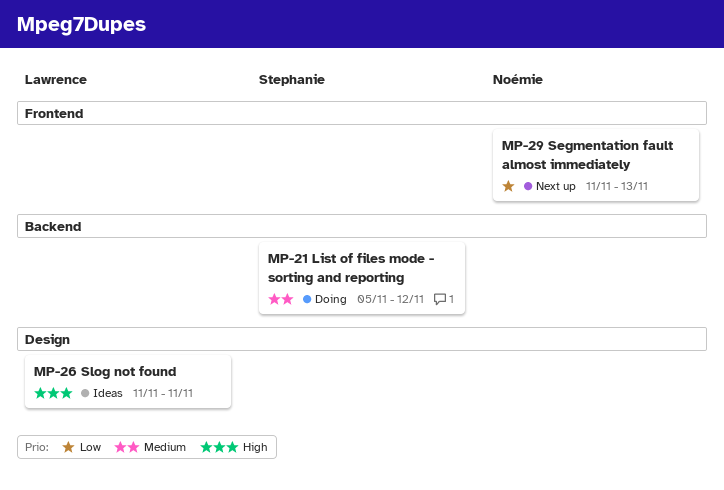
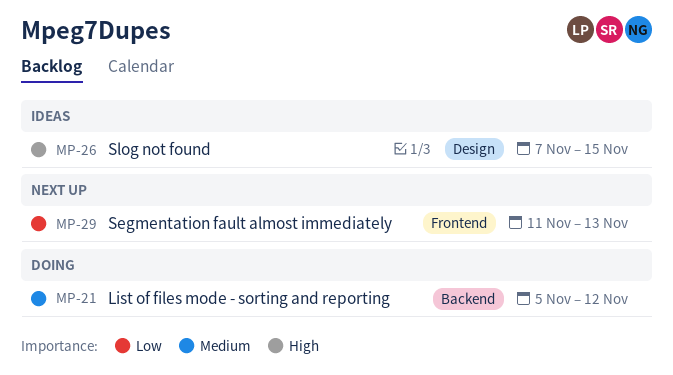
MP-26, start: Nov 11 -> Nov 7
MP-26, due: Nov 11 -> Nov 15

